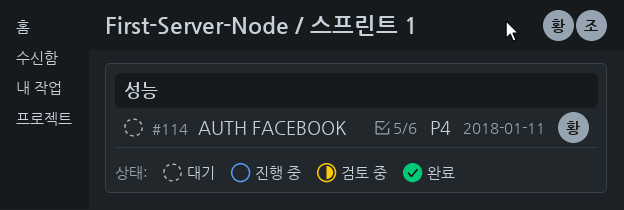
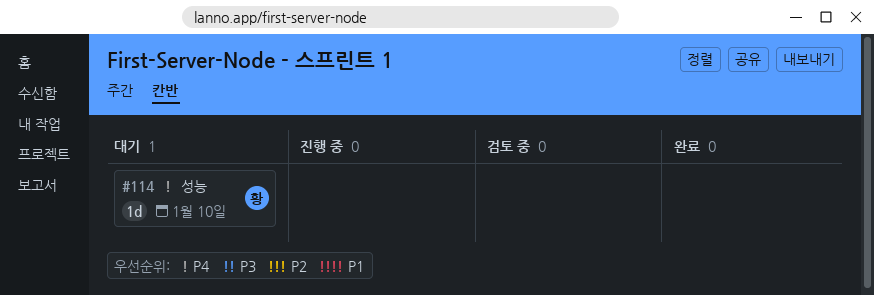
#114, due: Jan 11 -> Jan 10

